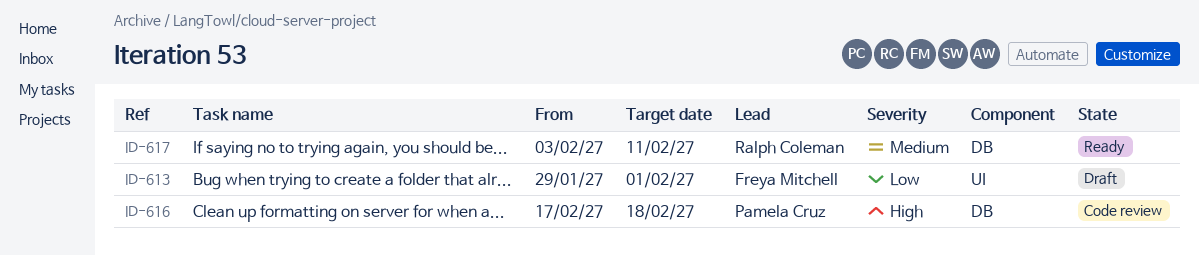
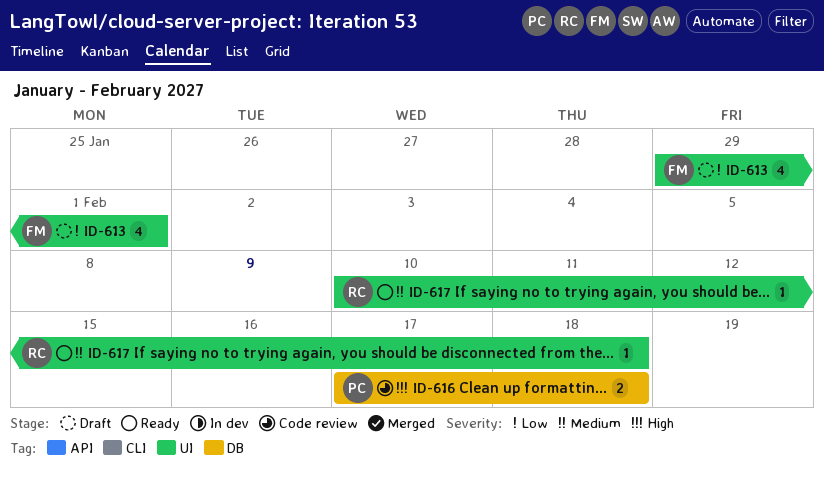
ID-617, label: DB -> UI
ID-617, start: Feb 3 -> Feb 10
ID-617, due: Feb 11 -> Feb 18

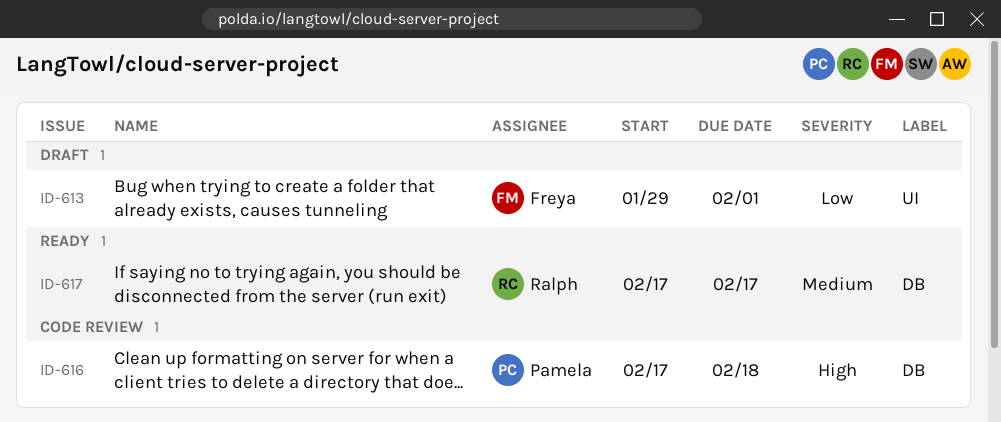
ID-617, label: UI -> DB
ID-617, start: Feb 10 -> Feb 17
ID-617, due: Feb 18 -> Feb 17

